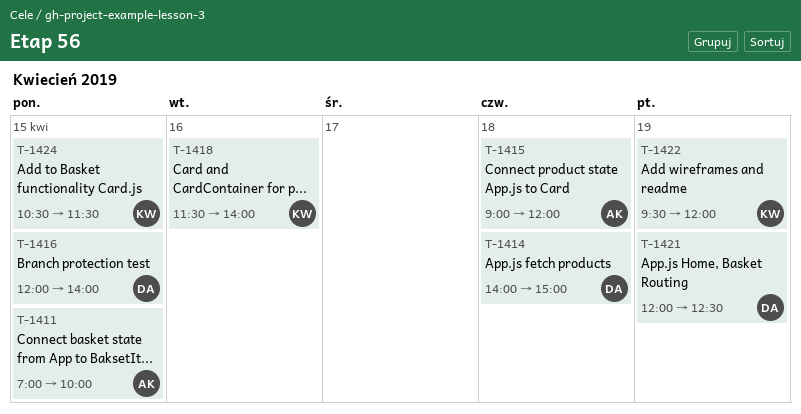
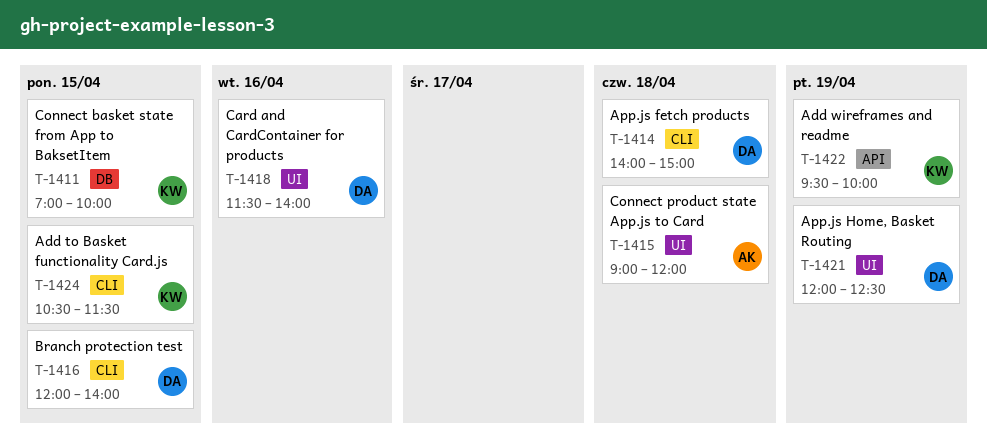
T-1411, owner: AK -> KW
T-1418, owner: KW -> DA
T-1422, ends: 12:00 -> 10:00

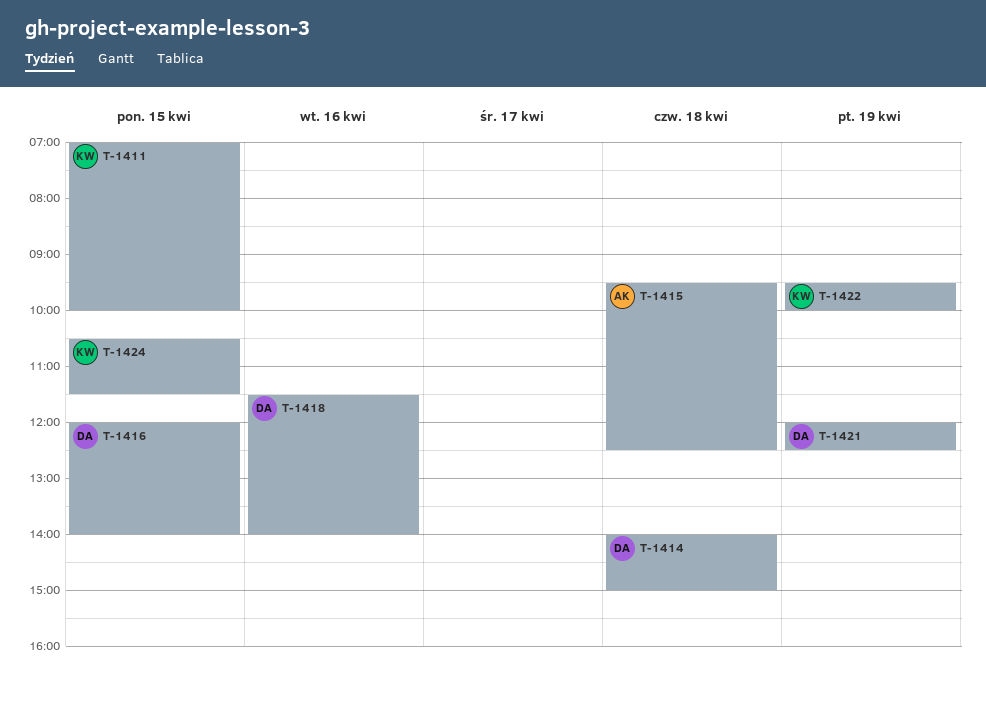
T-1415, begins: 09:00 -> 09:30
T-1415, ends: 12:00 -> 12:30

